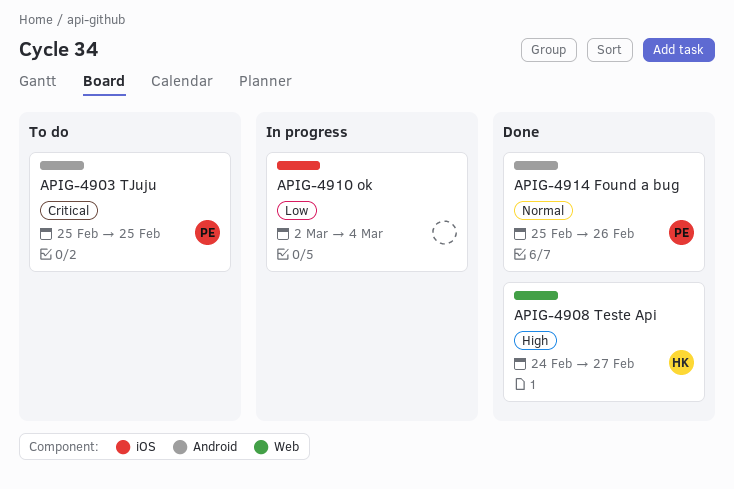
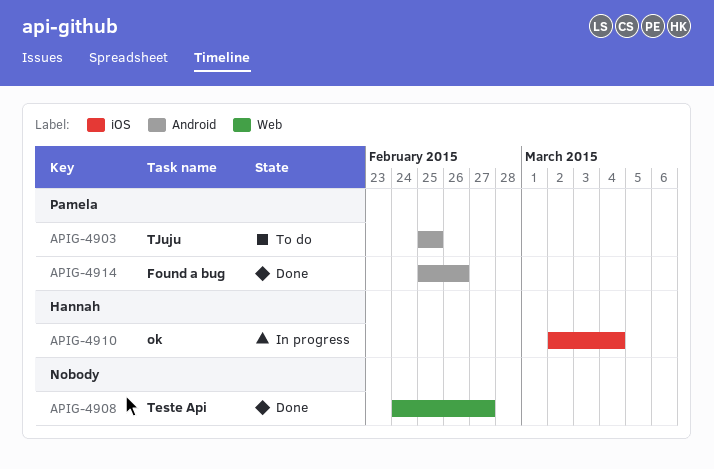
APIG-4908, owner: Hannah -> none
APIG-4910, owner: none -> Hannah

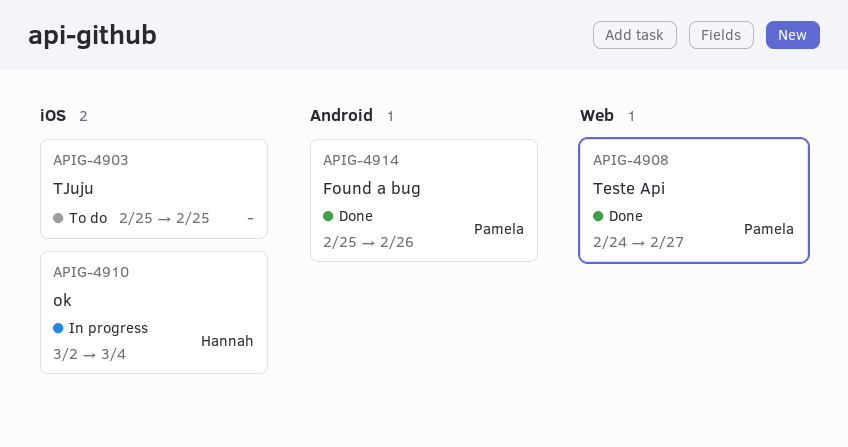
APIG-4903, owner: Pamela -> none
APIG-4903, label: Android -> iOS
APIG-4908, owner: none -> Pamela

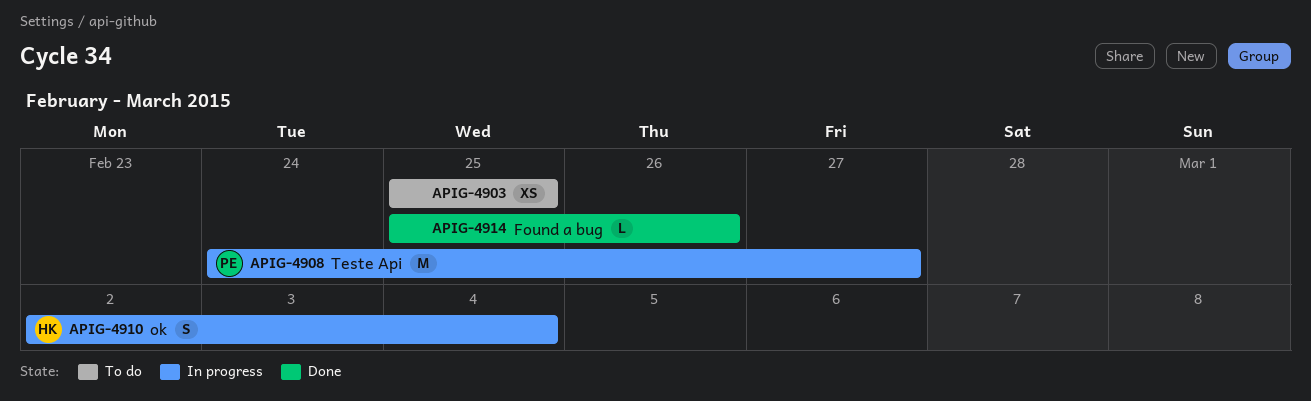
APIG-4908, status: Done -> In progress
APIG-4914, owner: Pamela -> none

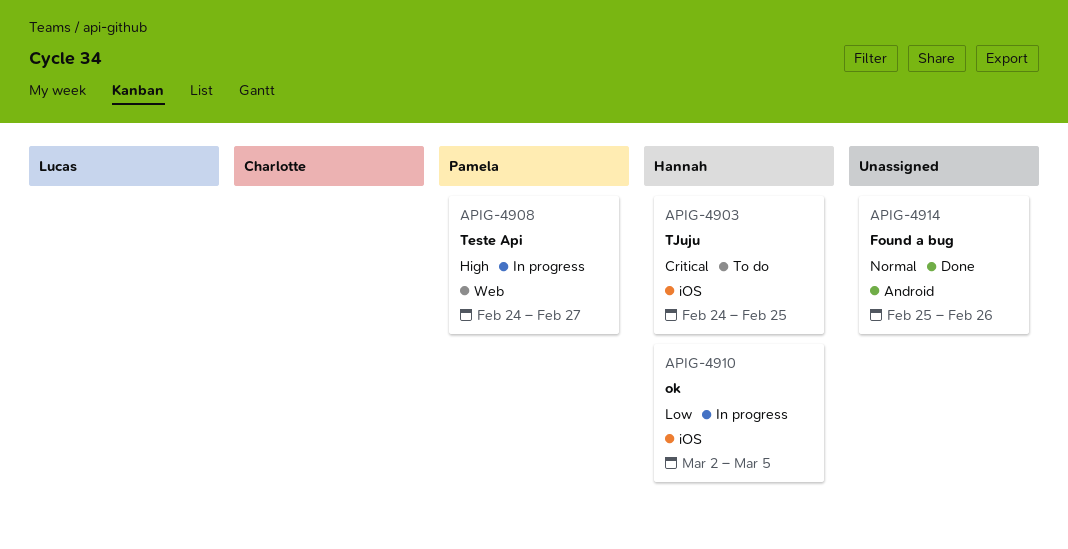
APIG-4903, owner: none -> Hannah
APIG-4903, start: Feb 25 -> Feb 24
APIG-4910, due: Mar 4 -> Mar 5

